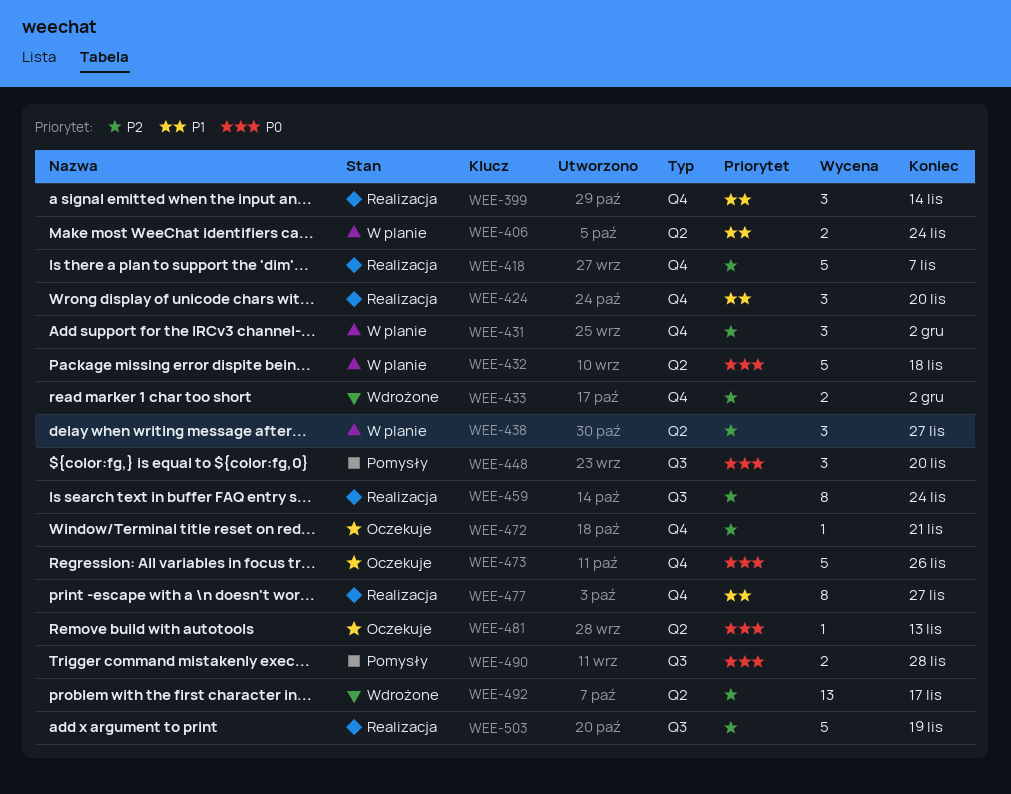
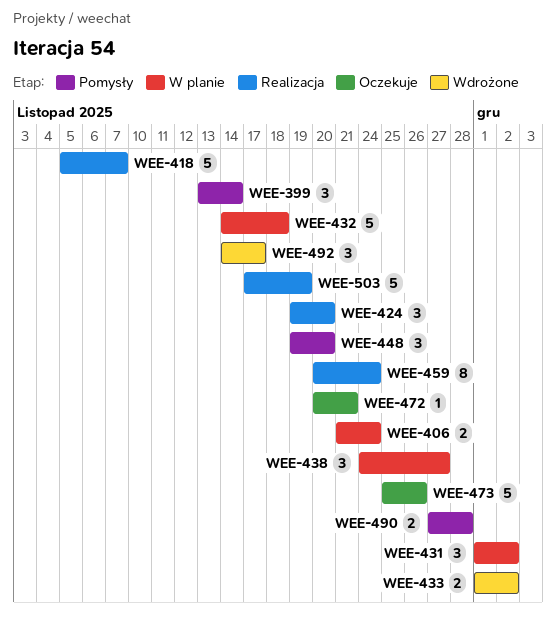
WEE-399, status: Realizacja -> Pomysły
WEE-477: present -> none
WEE-481: present -> none
WEE-492, estimate: 13 -> 3

